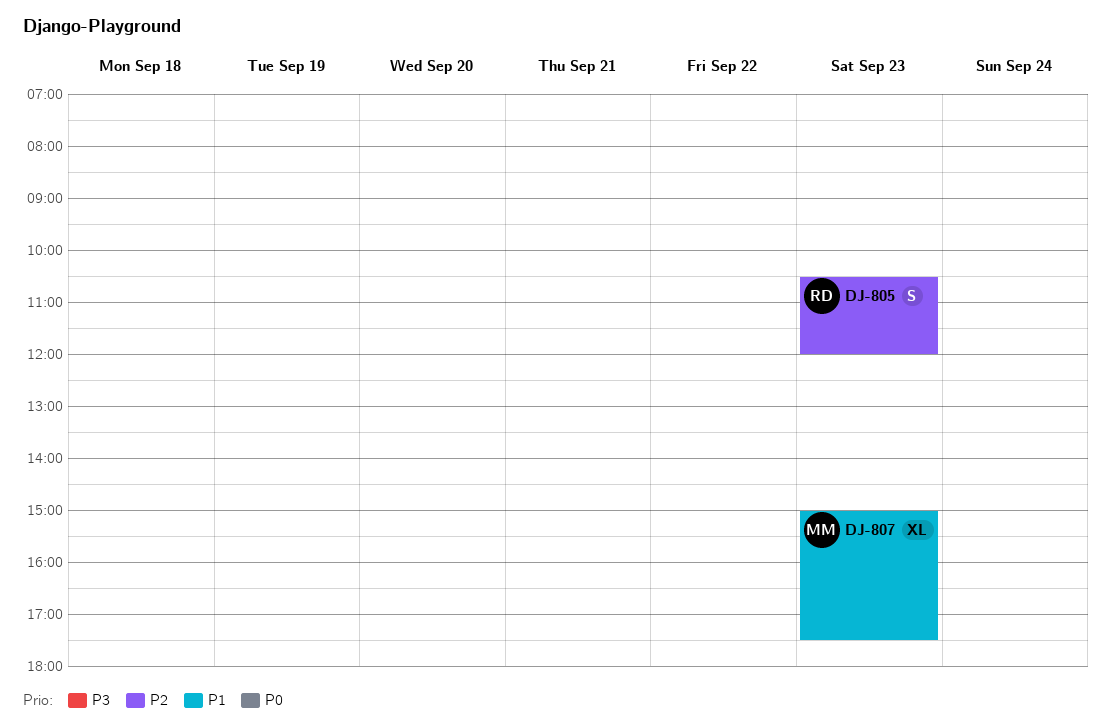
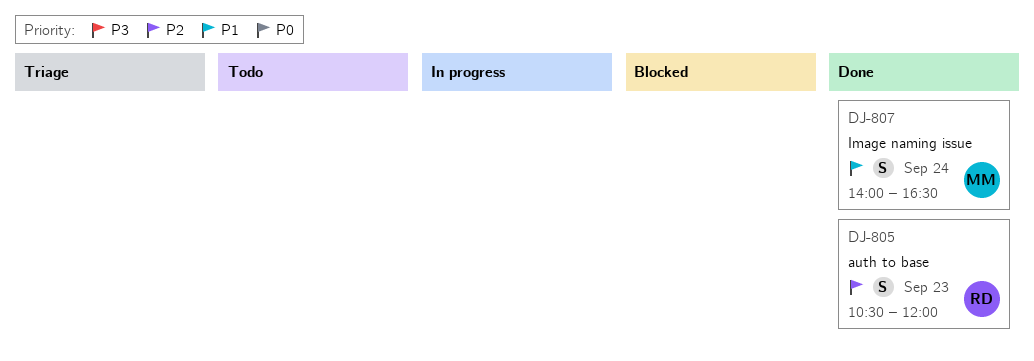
DJ-807, estimate: XL -> S
DJ-807, day: Sep 23 -> Sep 24
DJ-807, begins: 15:00 -> 14:00
DJ-807, ends: 17:30 -> 16:30

